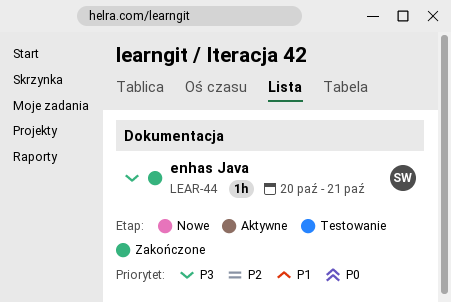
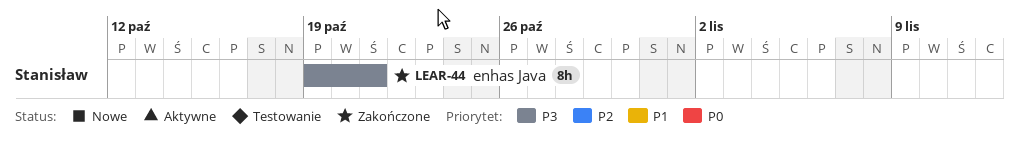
LEAR-44, estimate: 1h -> 8h
LEAR-44, start: Oct 20 -> Oct 19

